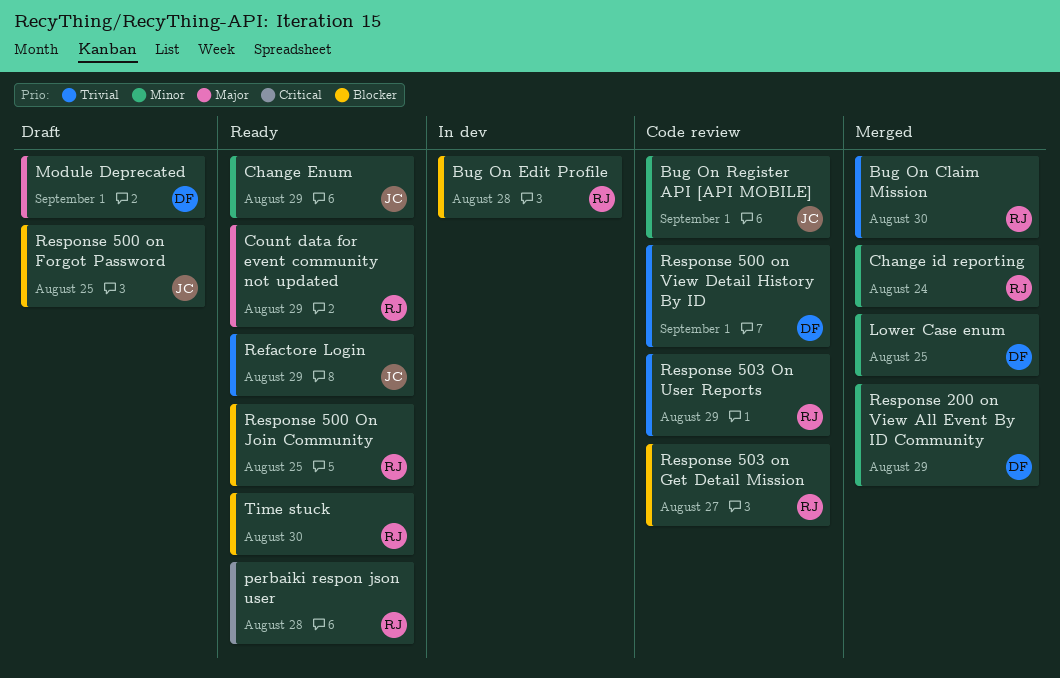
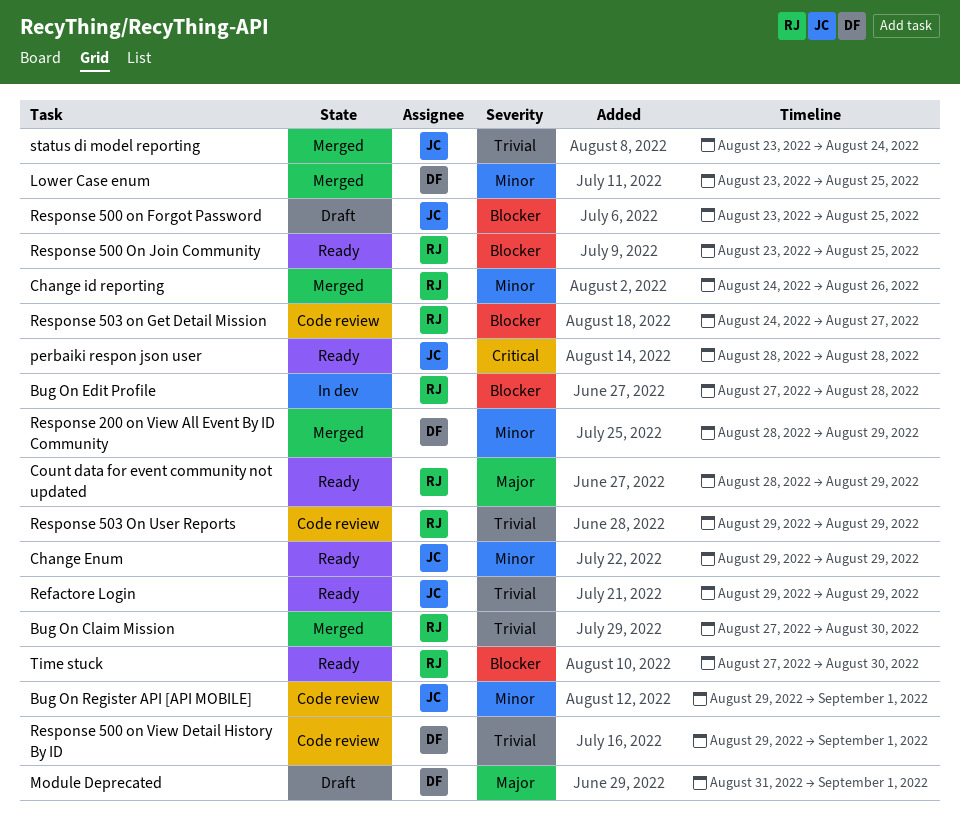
Change id reporting, due: Aug 24 -> Aug 26
perbaiki respon json user, owner: RJ -> JC
status di model reporting: none -> present

